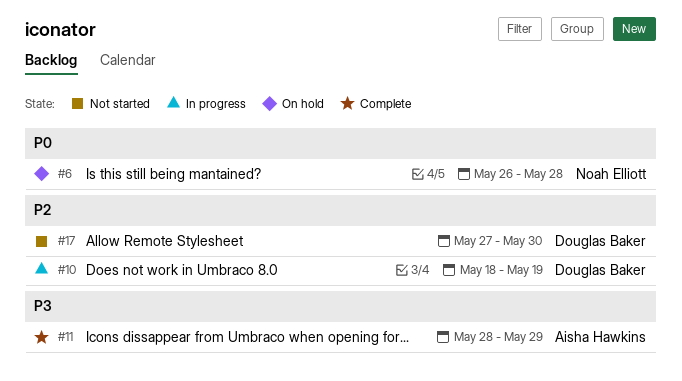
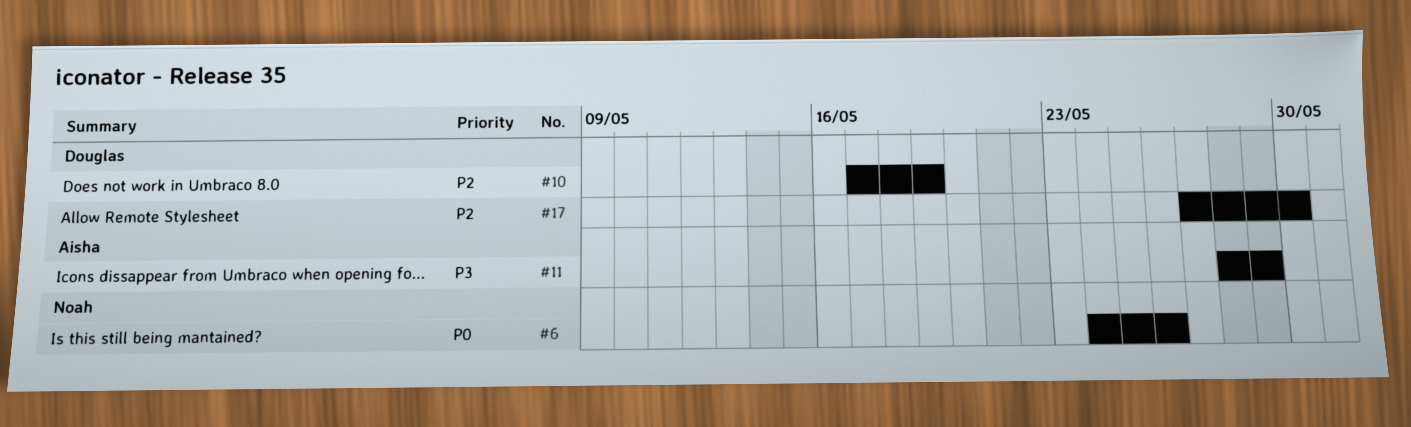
#6, start: May 26 -> May 24
#6, due: May 28 -> May 26
#10, start: May 18 -> May 17

